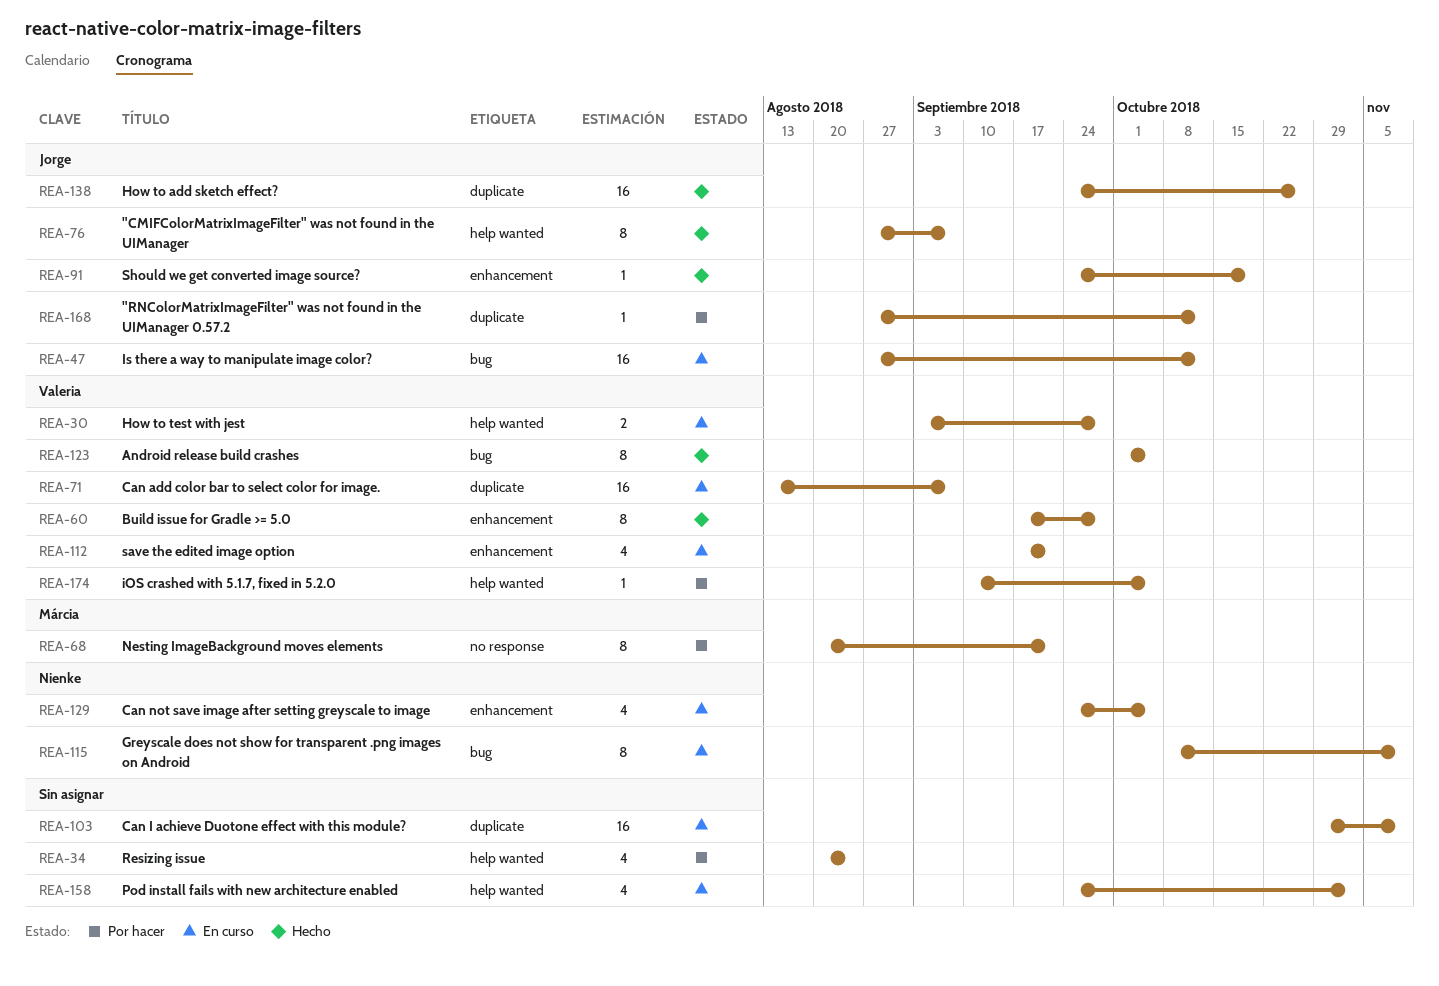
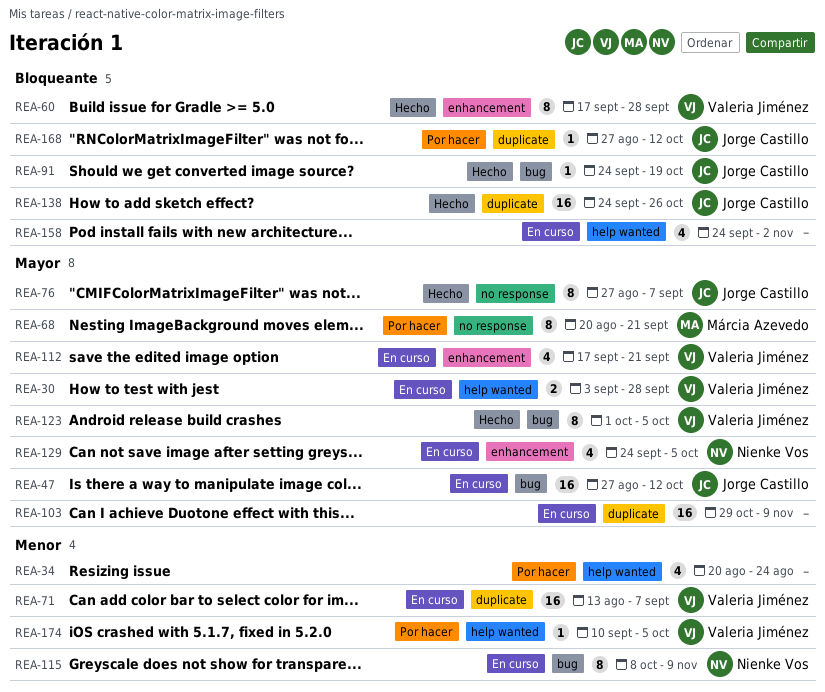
REA-76, label: help wanted -> no response
REA-91, label: enhancement -> bug

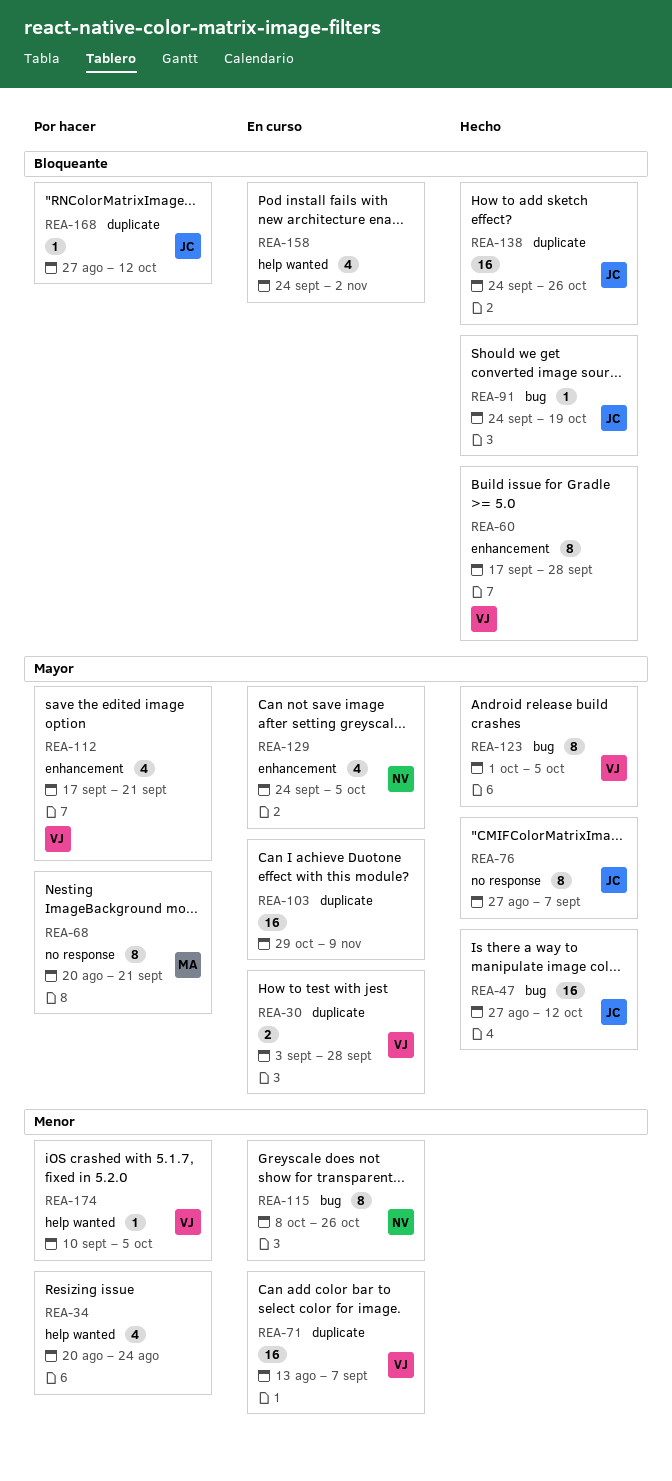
REA-30, label: help wanted -> duplicate
REA-47, status: En curso -> Hecho
REA-112, status: En curso -> Por hacer
REA-115, due: Nov 9 -> Oct 26

